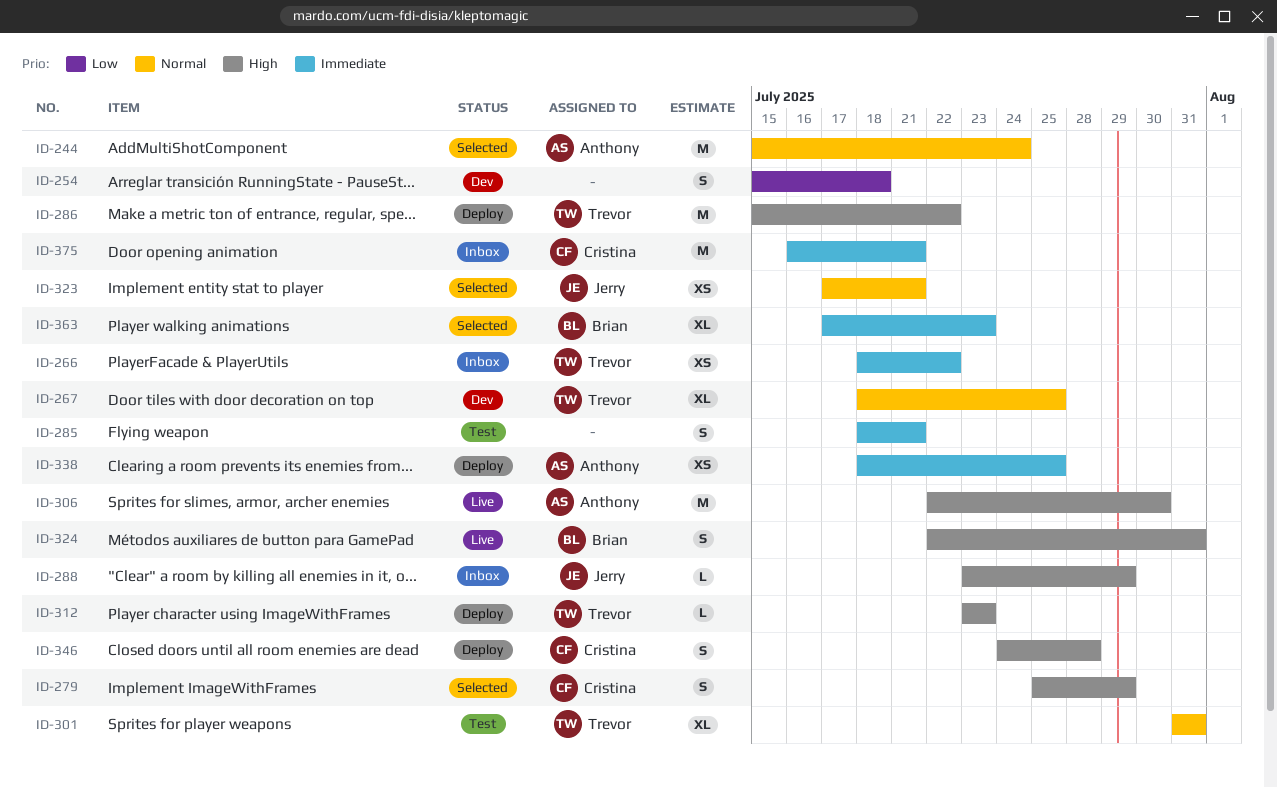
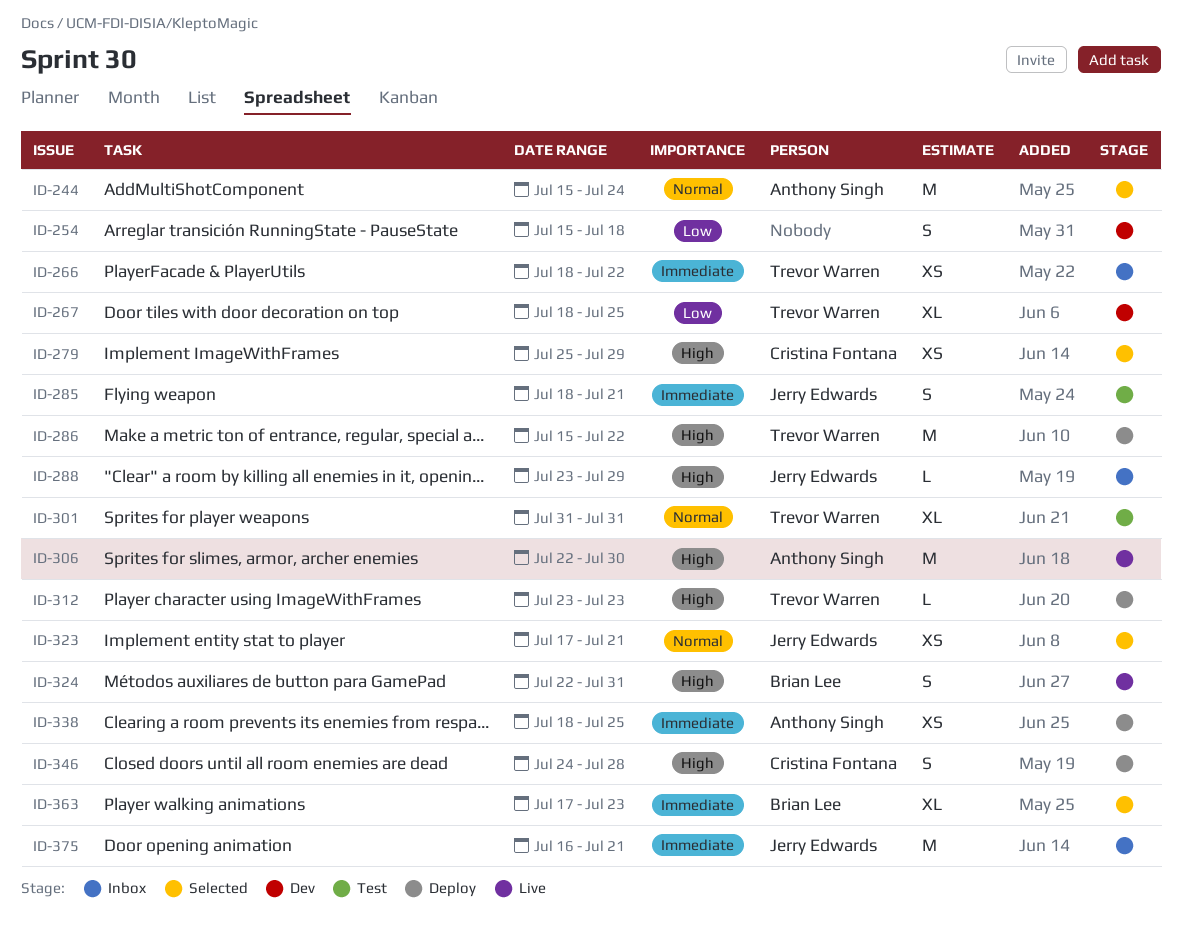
ID-267, priority: Normal -> Low
ID-279, estimate: S -> XS
ID-285, owner: none -> Jerry Edwards
ID-375, owner: Cristina Fontana -> Jerry Edwards

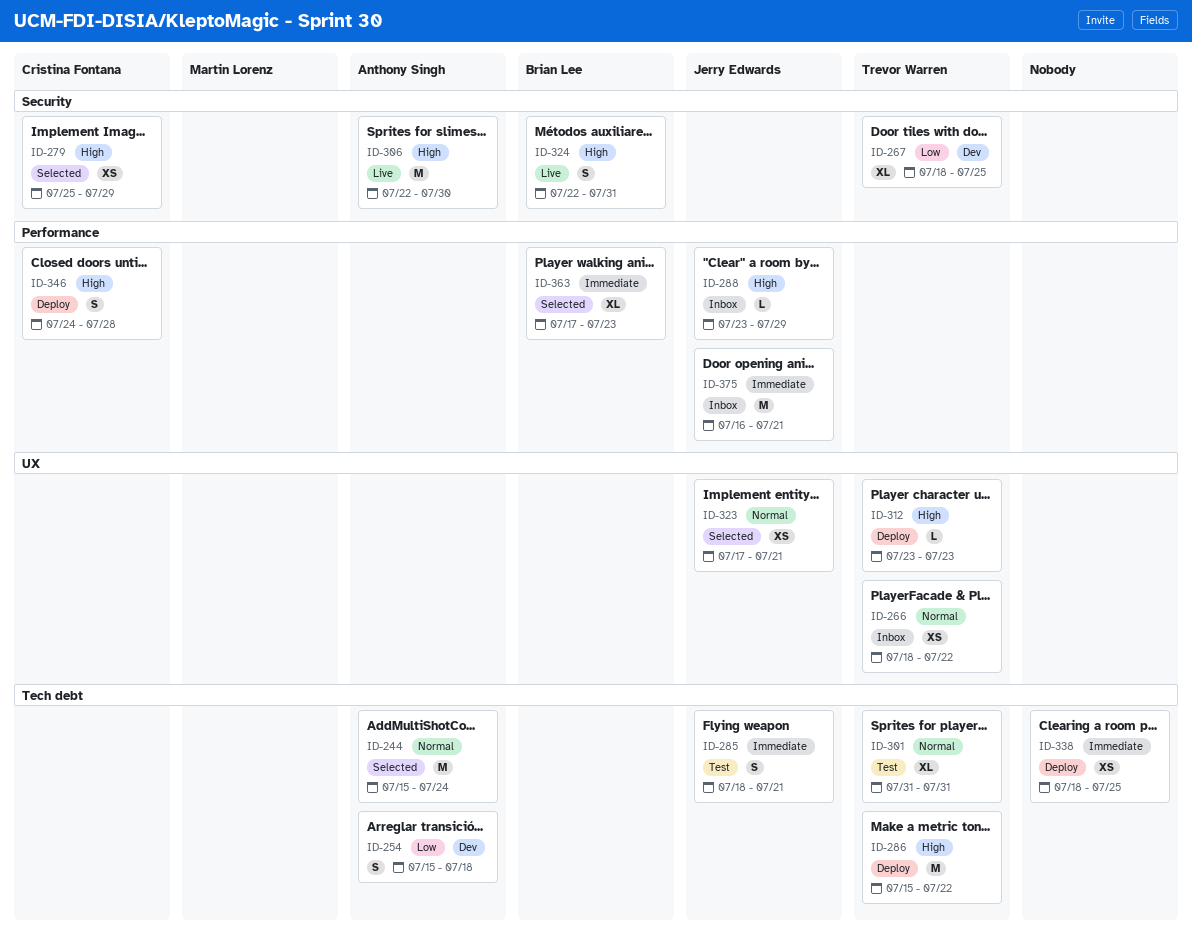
ID-254, owner: none -> Anthony Singh
ID-266, priority: Immediate -> Normal
ID-338, owner: Anthony Singh -> none

